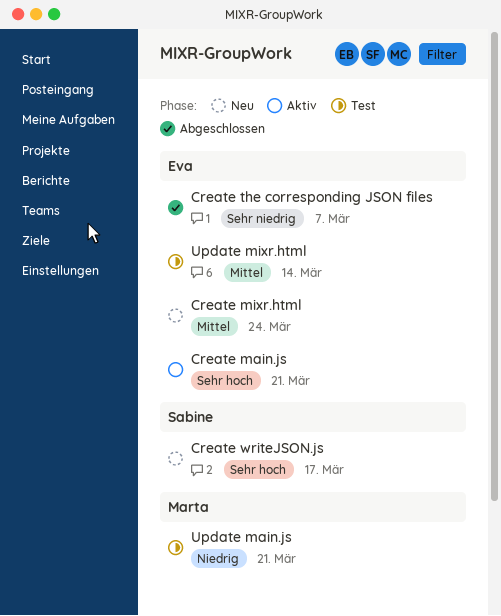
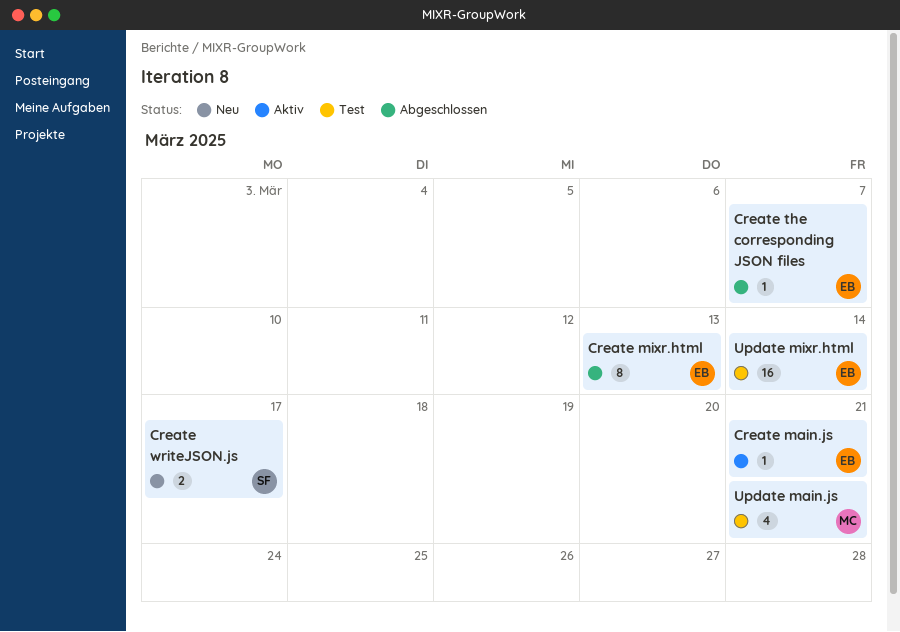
Create mixr.html, status: Neu -> Abgeschlossen
Create mixr.html, due: Mar 24 -> Mar 13

